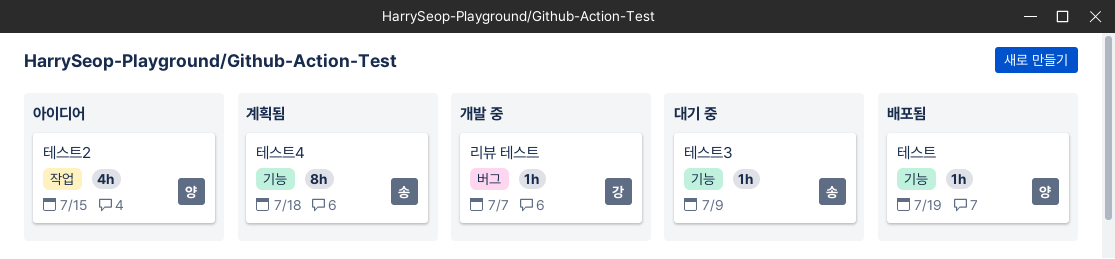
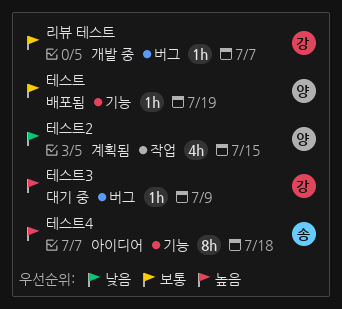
테스트2, status: 아이디어 -> 계획됨
테스트3, owner: 송 -> 강
테스트3, label: 기능 -> 버그
테스트4, status: 계획됨 -> 아이디어

